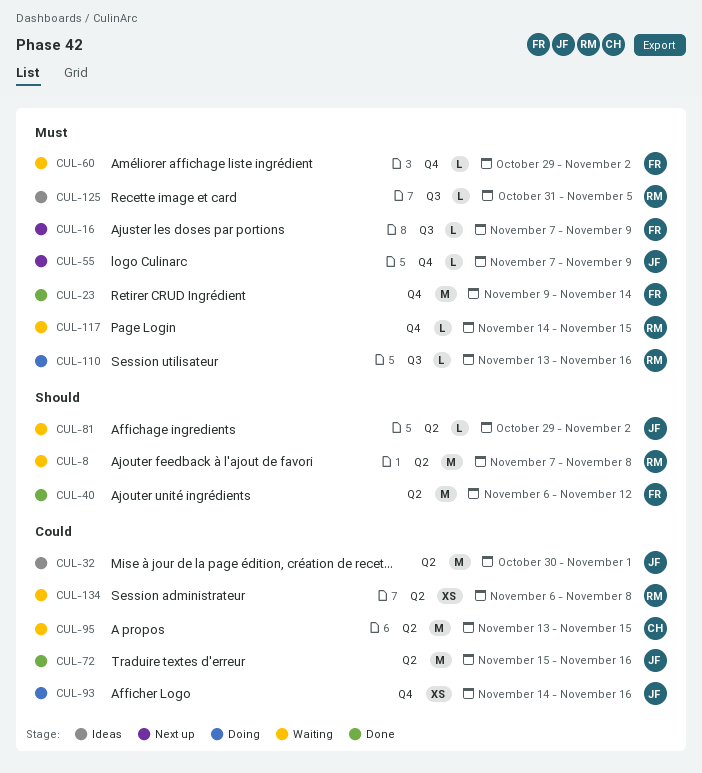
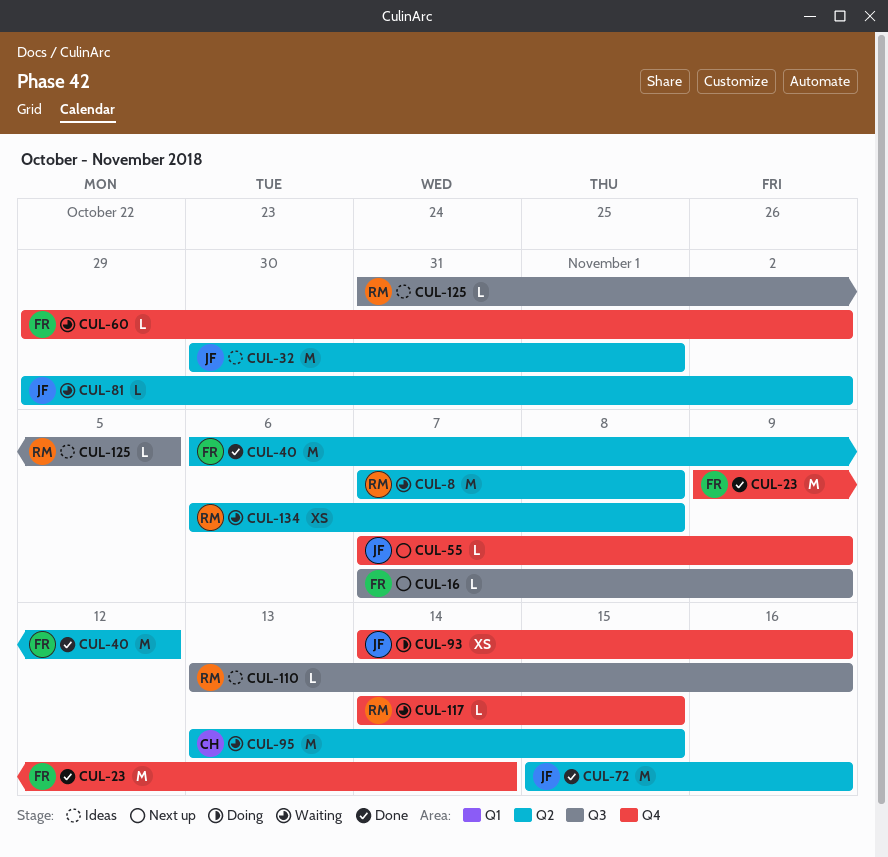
CUL-110, status: Doing -> Ideas

